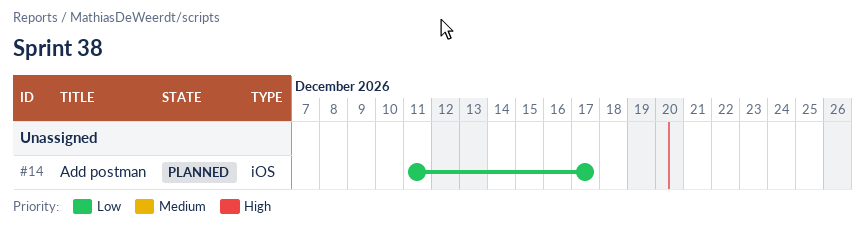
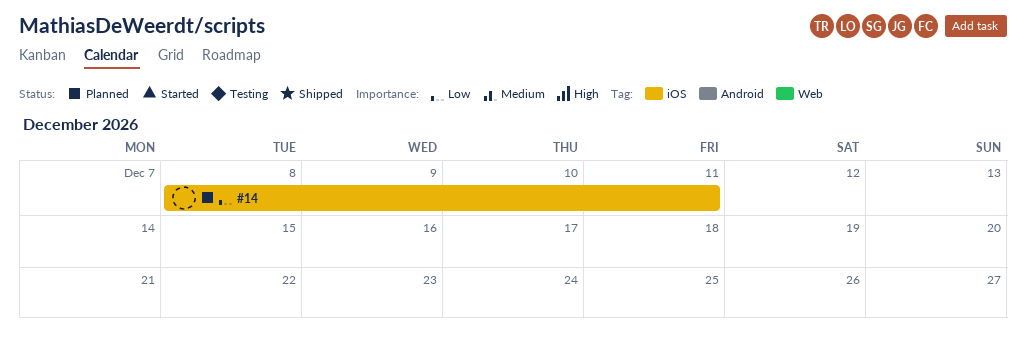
#14, start: Dec 11 -> Dec 8
#14, due: Dec 17 -> Dec 11

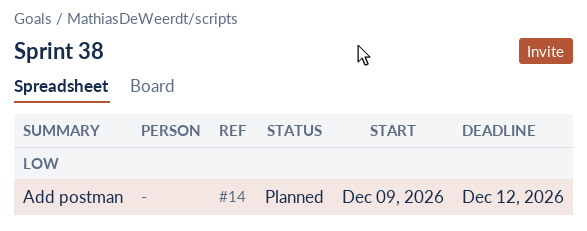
#14, start: Dec 8 -> Dec 9
#14, due: Dec 11 -> Dec 12

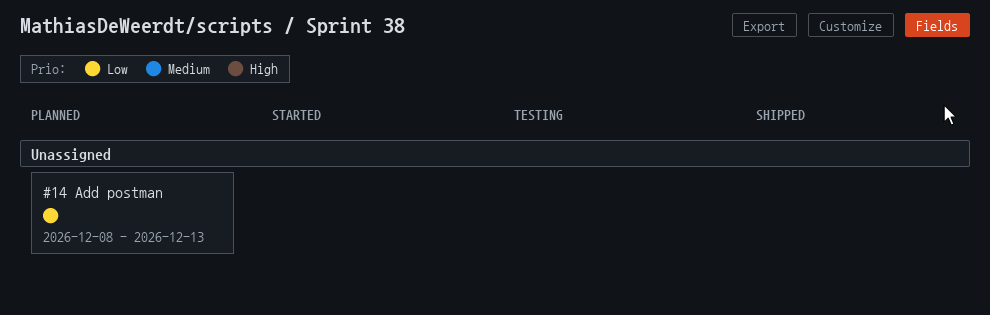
#14, start: Dec 9 -> Dec 8
#14, due: Dec 12 -> Dec 13

